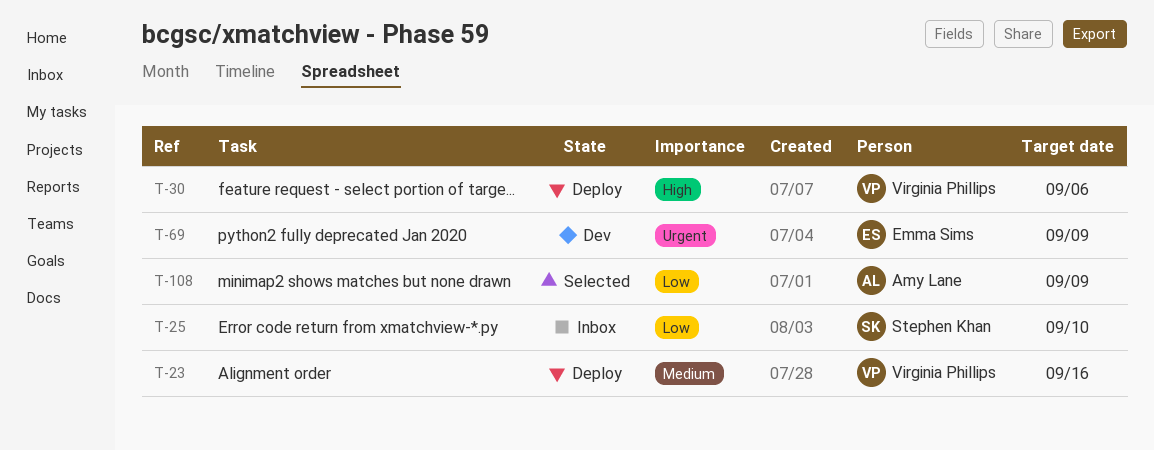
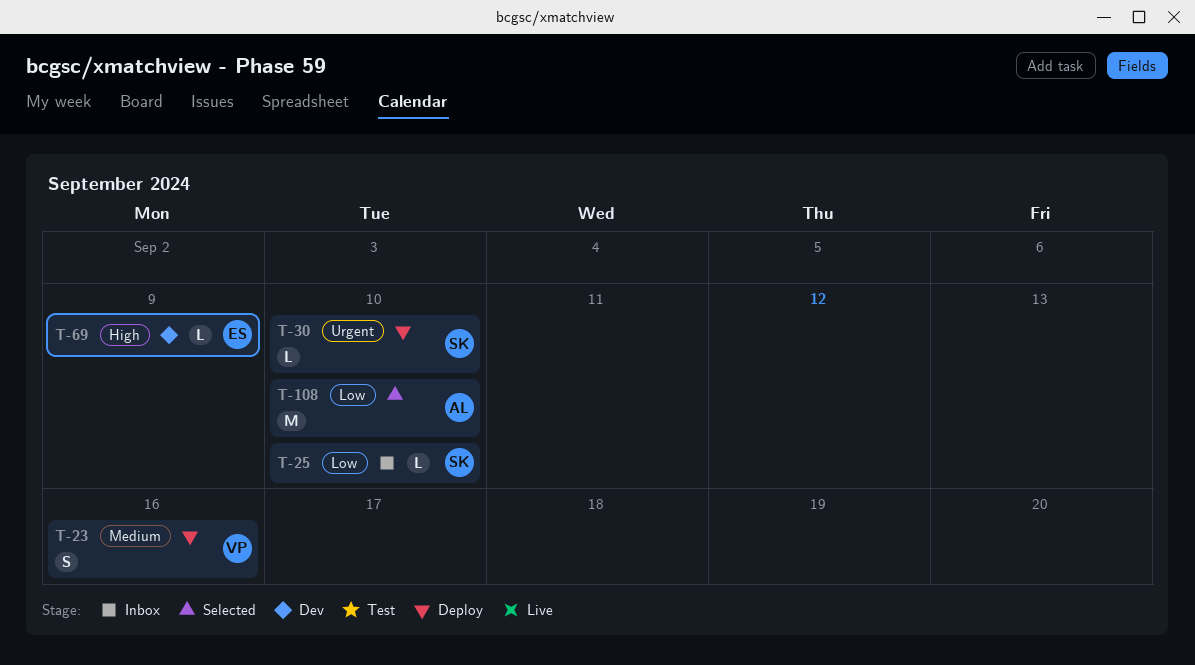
T-30, owner: Virginia Phillips -> Stephen Khan
T-30, priority: High -> Urgent
T-30, due: Sep 6 -> Sep 10
T-69, priority: Urgent -> High
T-108, due: Sep 9 -> Sep 10

